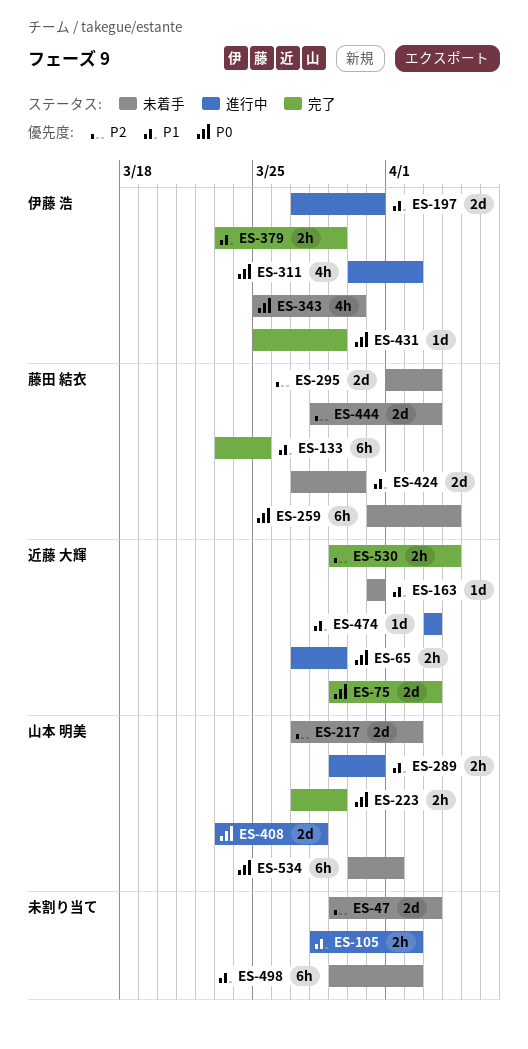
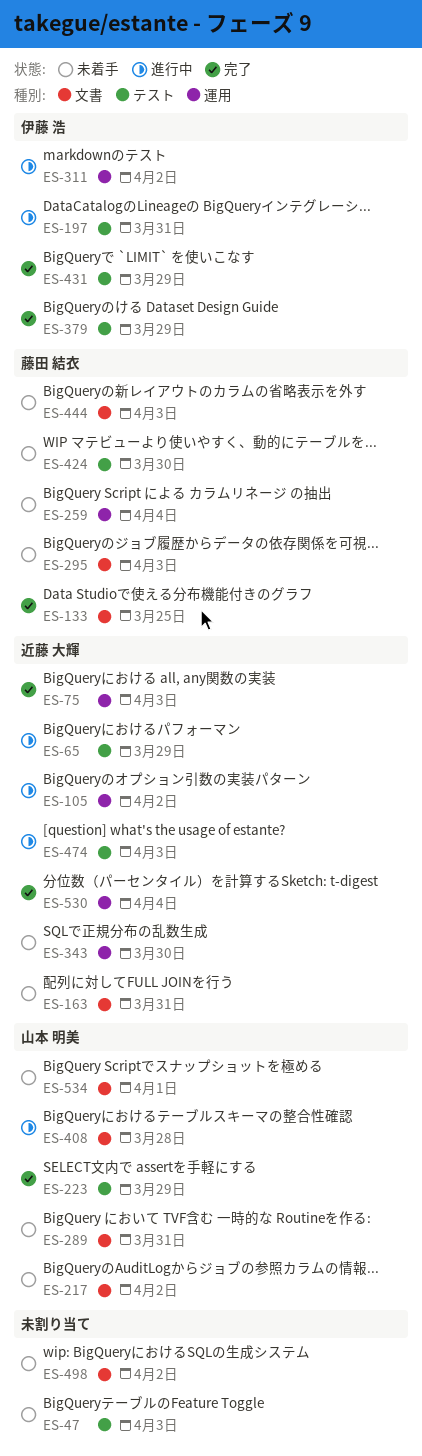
ES-105, owner: none -> 近藤 大輝
ES-289, status: 進行中 -> 未着手
ES-343, owner: 伊藤 浩 -> 近藤 大輝

